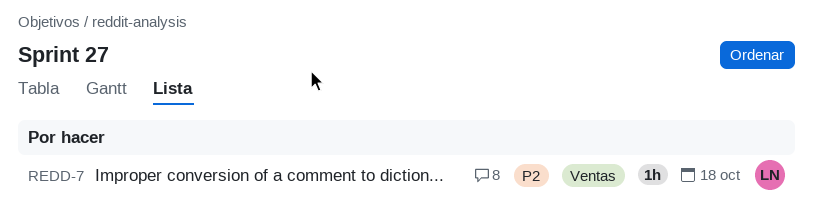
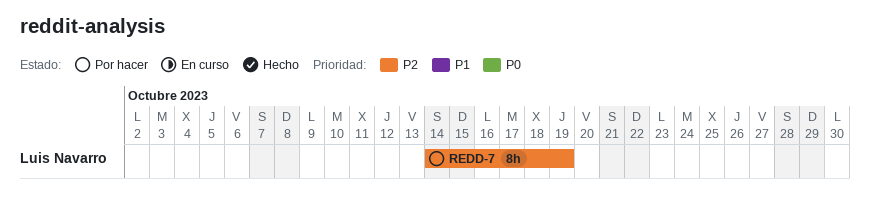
REDD-7, estimate: 1h -> 8h
REDD-7, due: Oct 18 -> Oct 19

